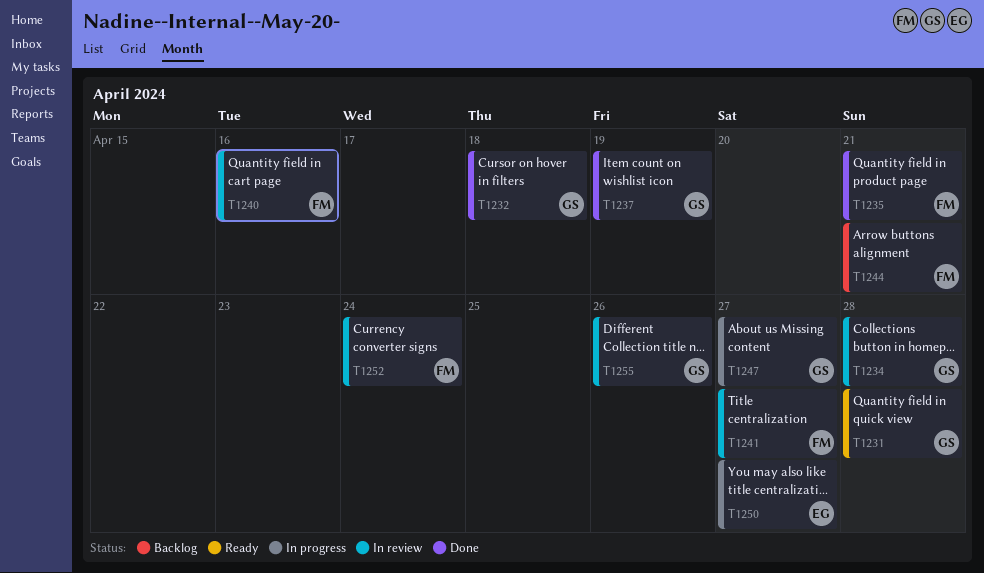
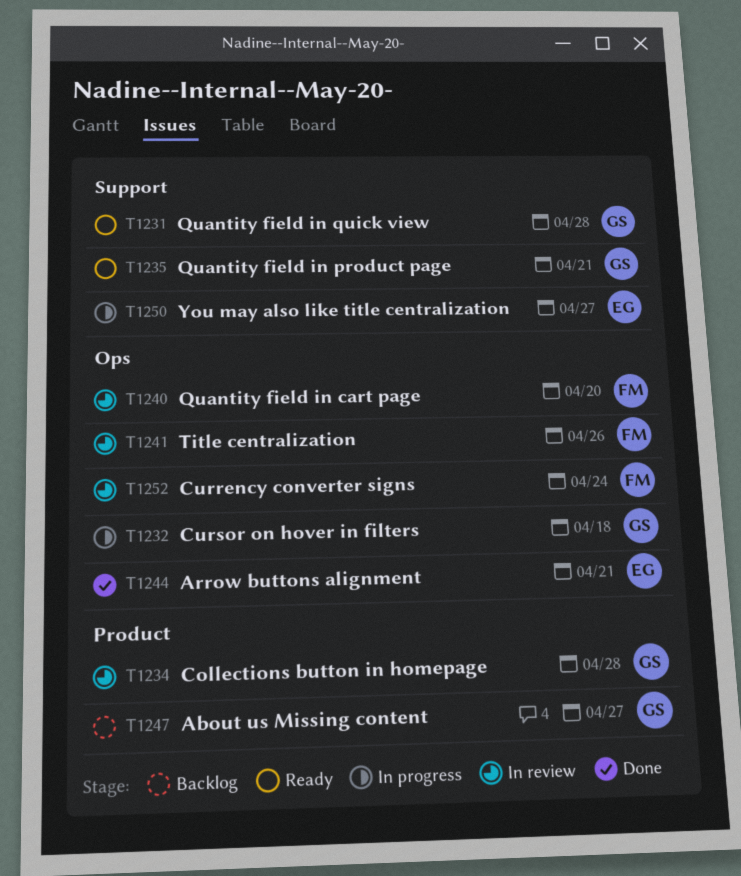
T1232, status: Done -> In progress
T1235, status: Done -> Ready
T1235, owner: FM -> GS
T1237: present -> none
T1240, due: Apr 16 -> Apr 20
T1241, due: Apr 27 -> Apr 26
T1244, status: Backlog -> Done
T1244, owner: FM -> EG
T1247, status: In progress -> Backlog
T1255: present -> none

